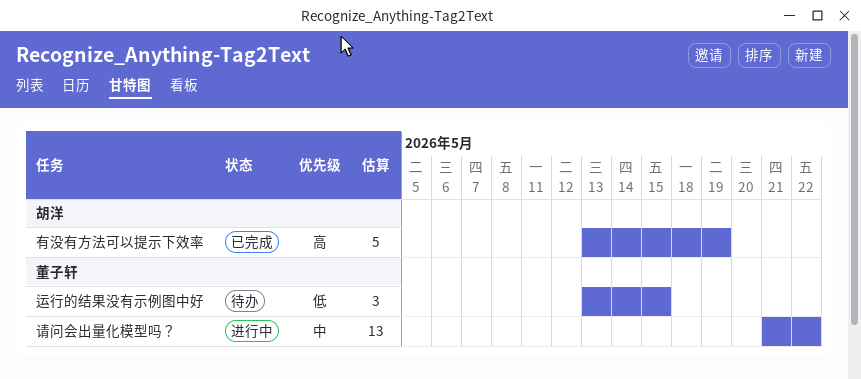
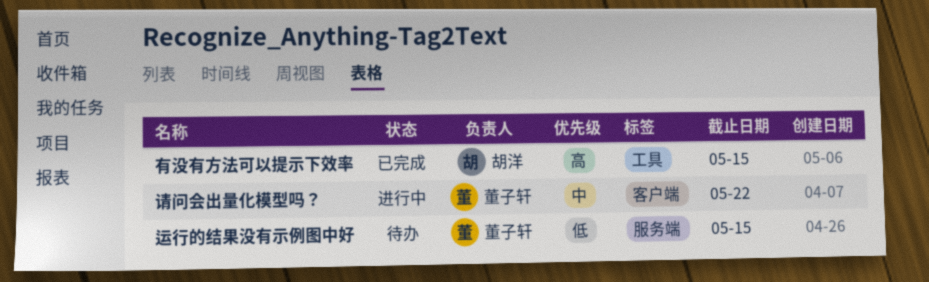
有没有方法可以提示下效率, due: May 19 -> May 15

